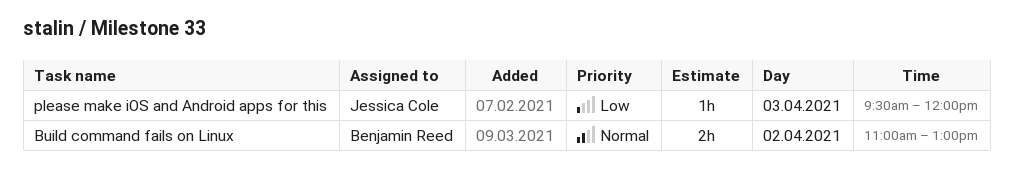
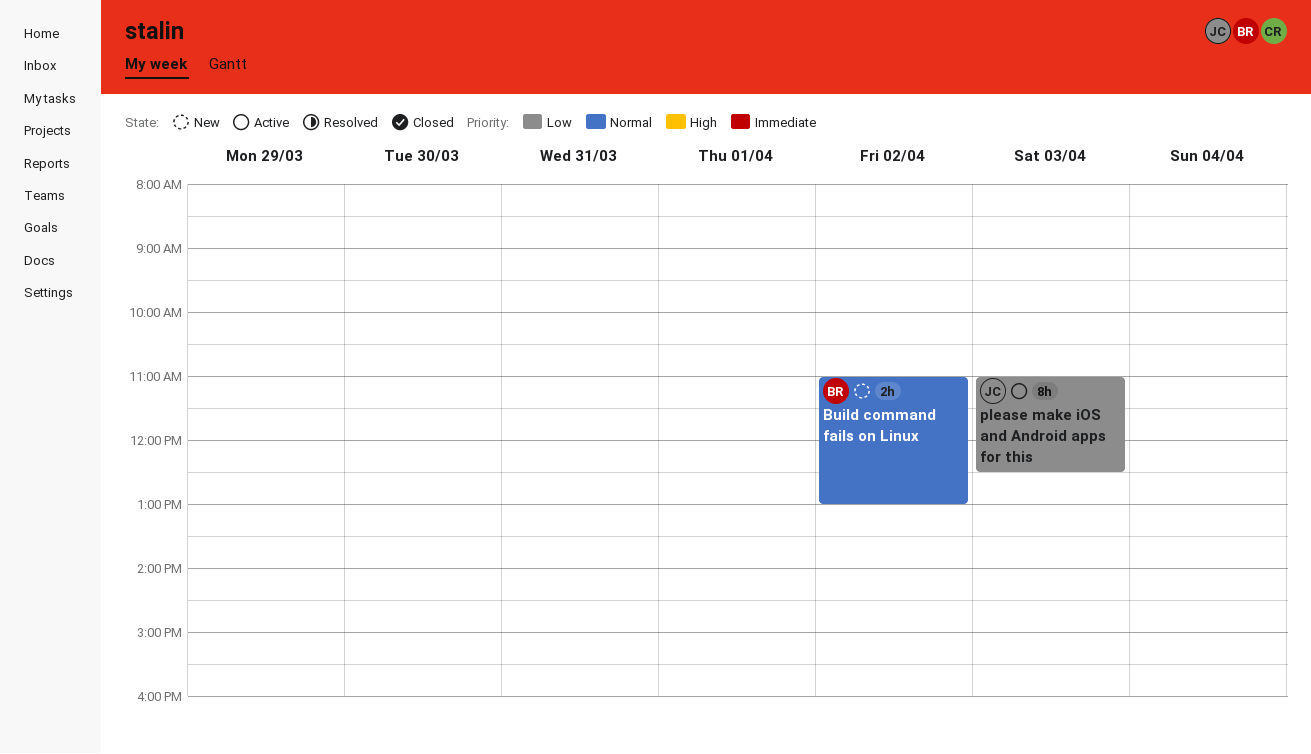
please make iOS and Android apps for this, estimate: 1h -> 8h
please make iOS and Android apps for this, begins: 09:30 -> 11:00
please make iOS and Android apps for this, ends: 12:00 -> 12:30

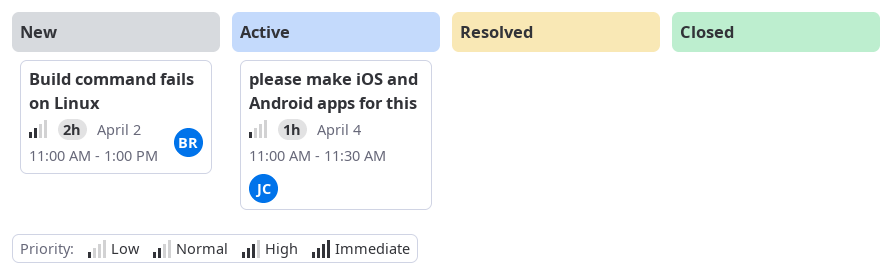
please make iOS and Android apps for this, estimate: 8h -> 1h
please make iOS and Android apps for this, day: Apr 3 -> Apr 4
please make iOS and Android apps for this, ends: 12:30 -> 11:30

